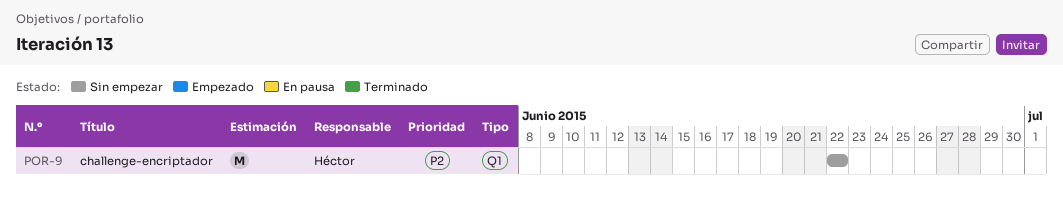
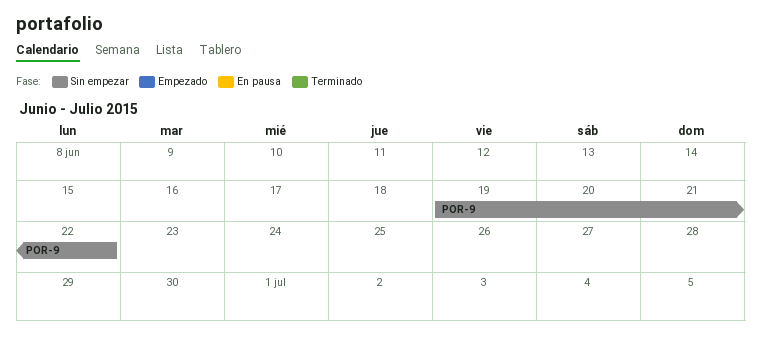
POR-9, start: Jun 22 -> Jun 19

